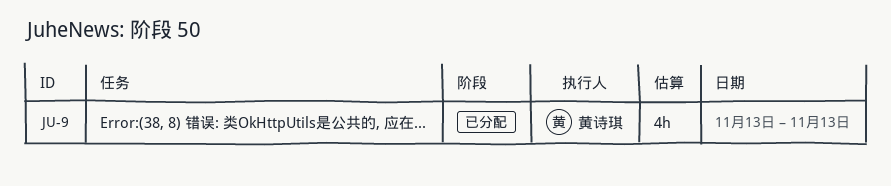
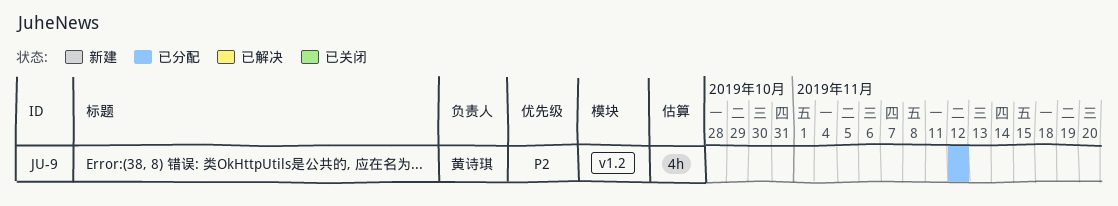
JU-9, start: Nov 13 -> Nov 12
JU-9, due: Nov 13 -> Nov 12

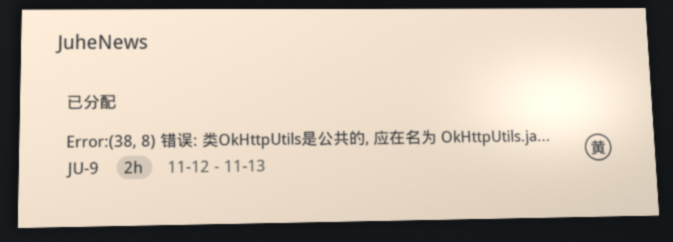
JU-9, estimate: 4h -> 2h
JU-9, due: Nov 12 -> Nov 13

